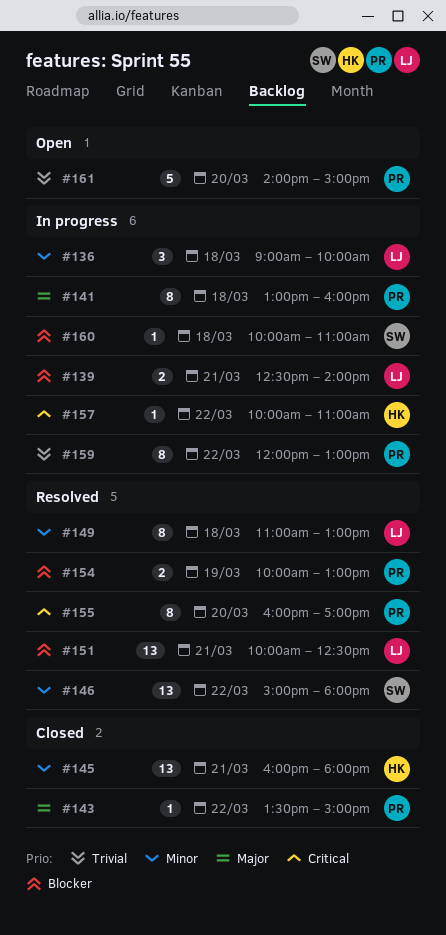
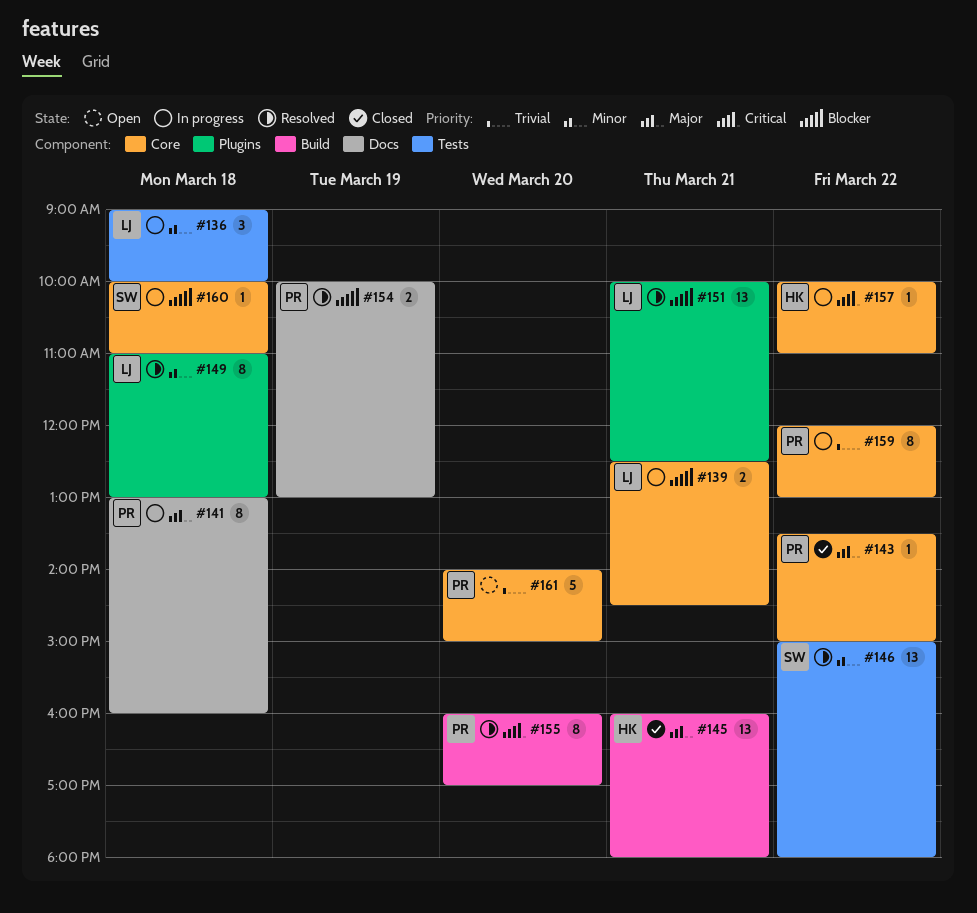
#139, ends: 14:00 -> 14:30
#145, priority: Minor -> Major

